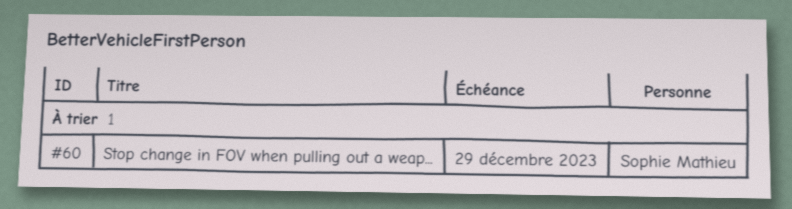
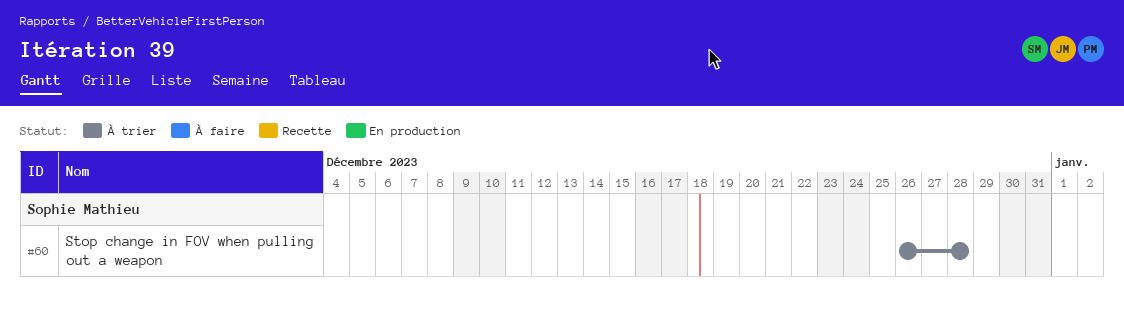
#60, due: Dec 29 -> Dec 28

